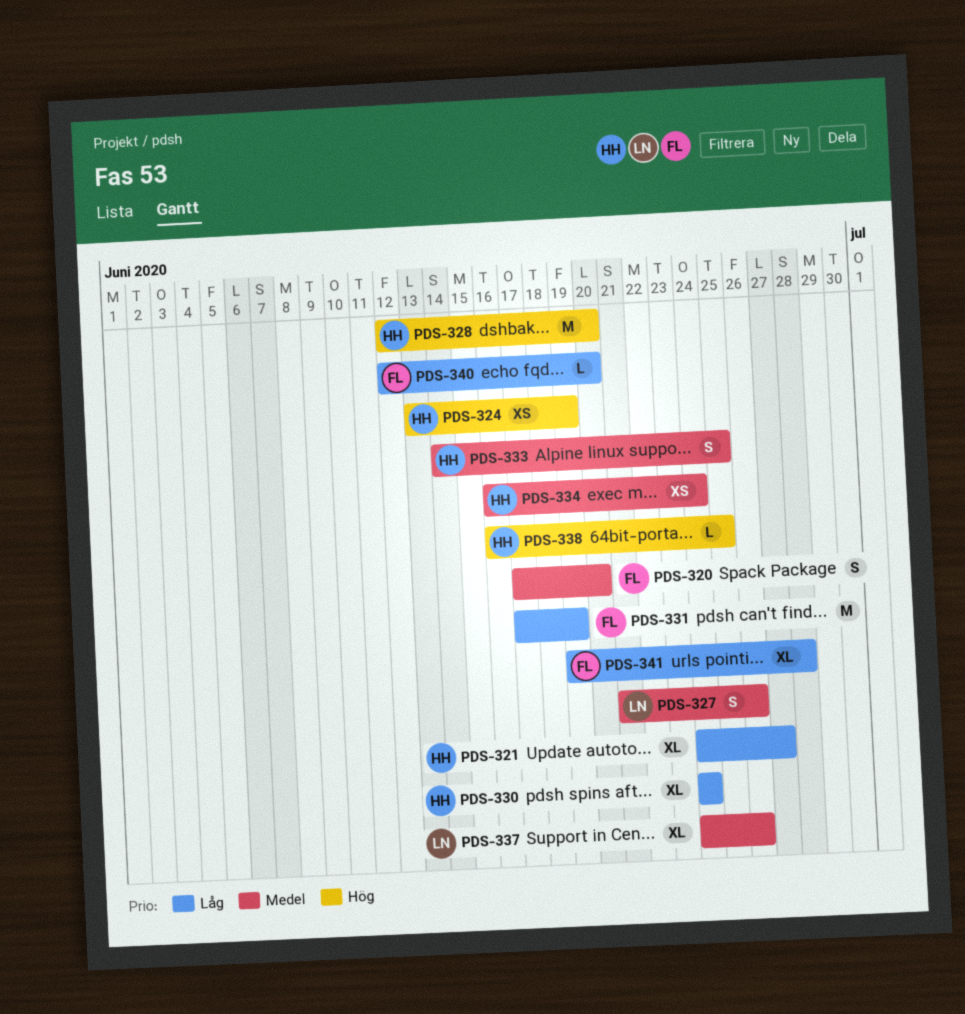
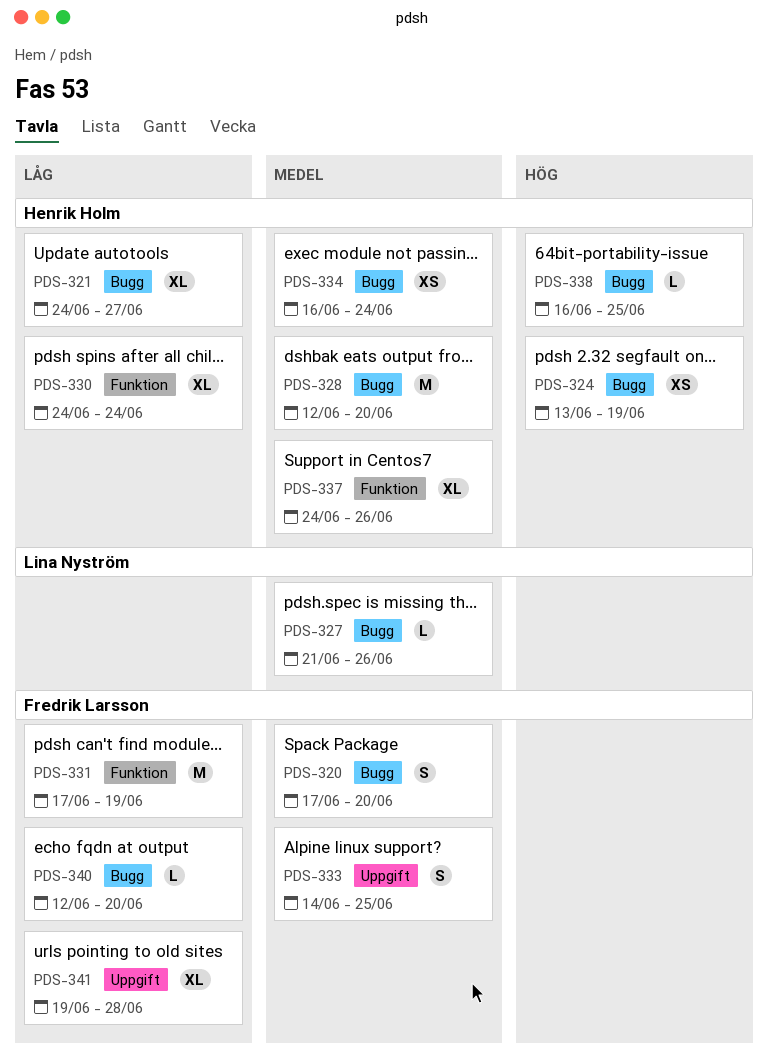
PDS-327, estimate: S -> L
PDS-328, priority: Hög -> Medel
PDS-333, owner: Henrik Holm -> Fredrik Larsson
PDS-337, owner: Lina Nyström -> Henrik Holm

